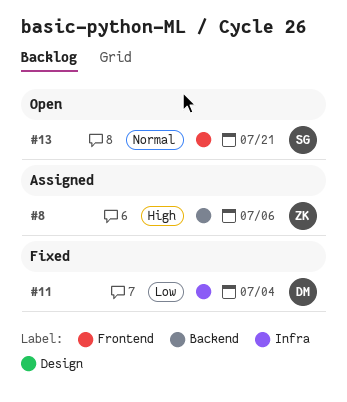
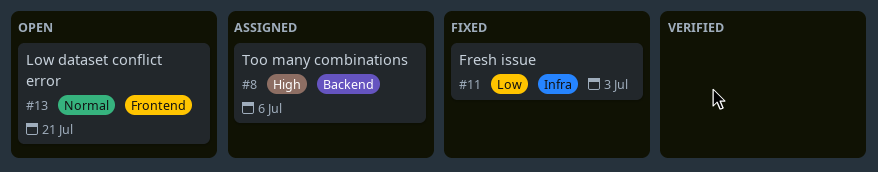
#11, due: Jul 4 -> Jul 3

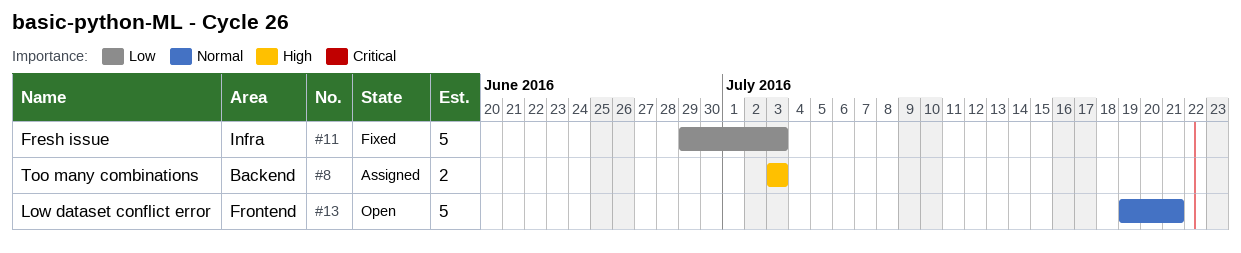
#8, due: Jul 6 -> Jul 3

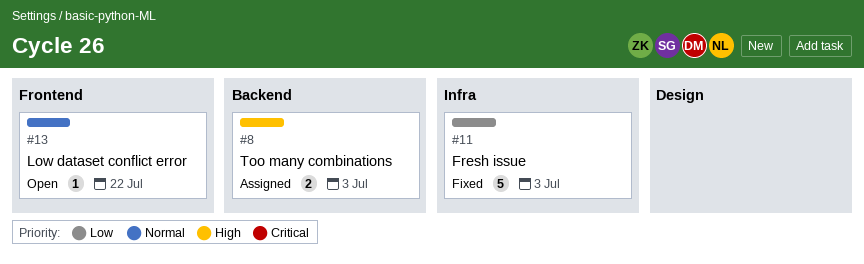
#13, estimate: 5 -> 1
#13, due: Jul 21 -> Jul 22

